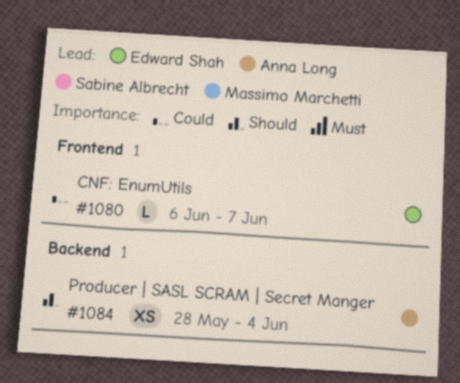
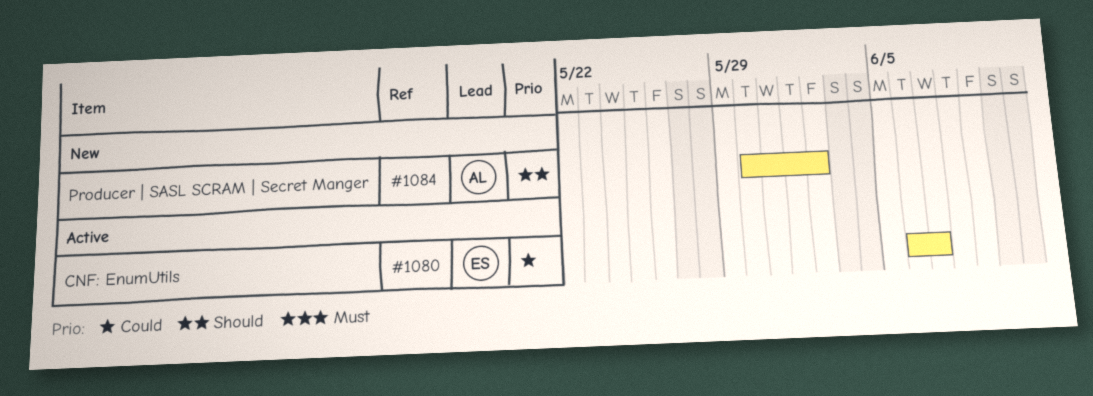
#1084, start: May 28 -> May 30
#1084, due: Jun 4 -> Jun 2

